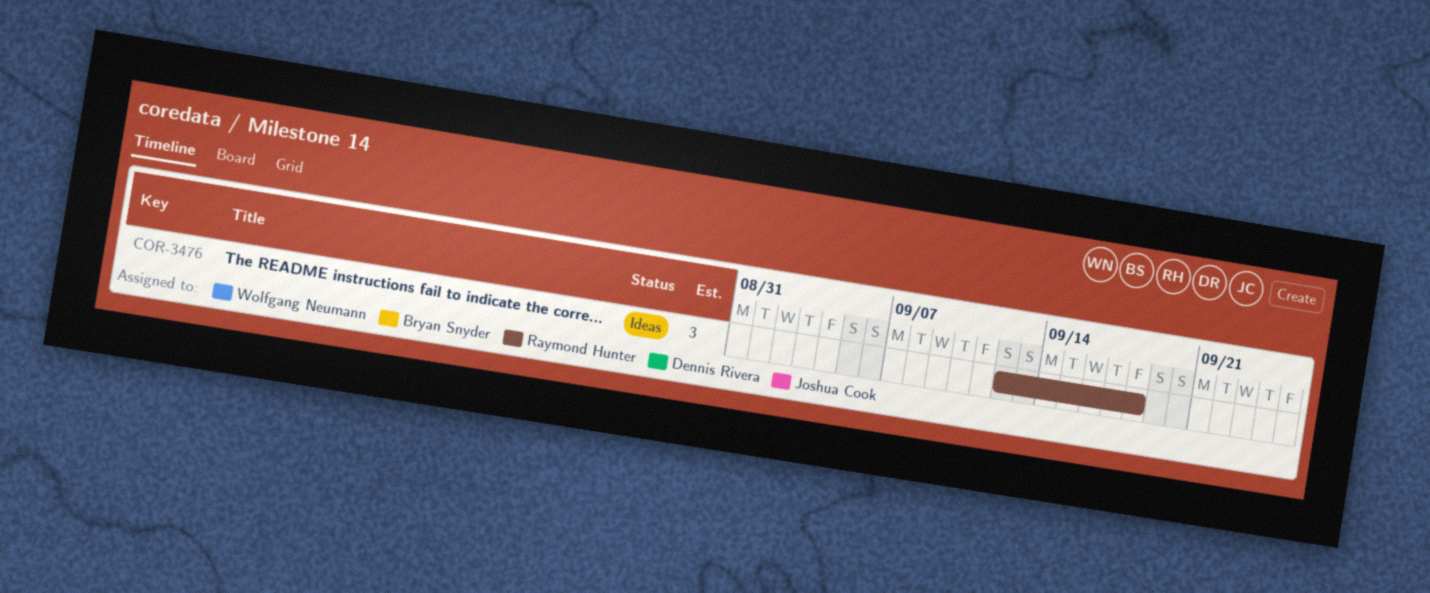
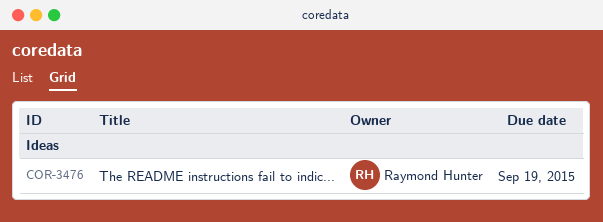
COR-3476, due: Sep 18 -> Sep 19

